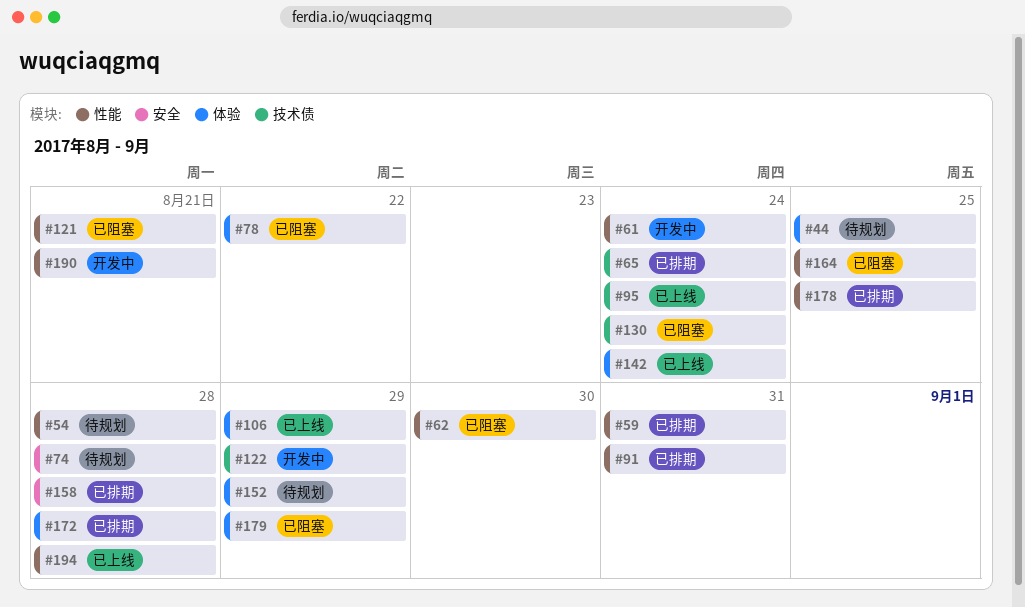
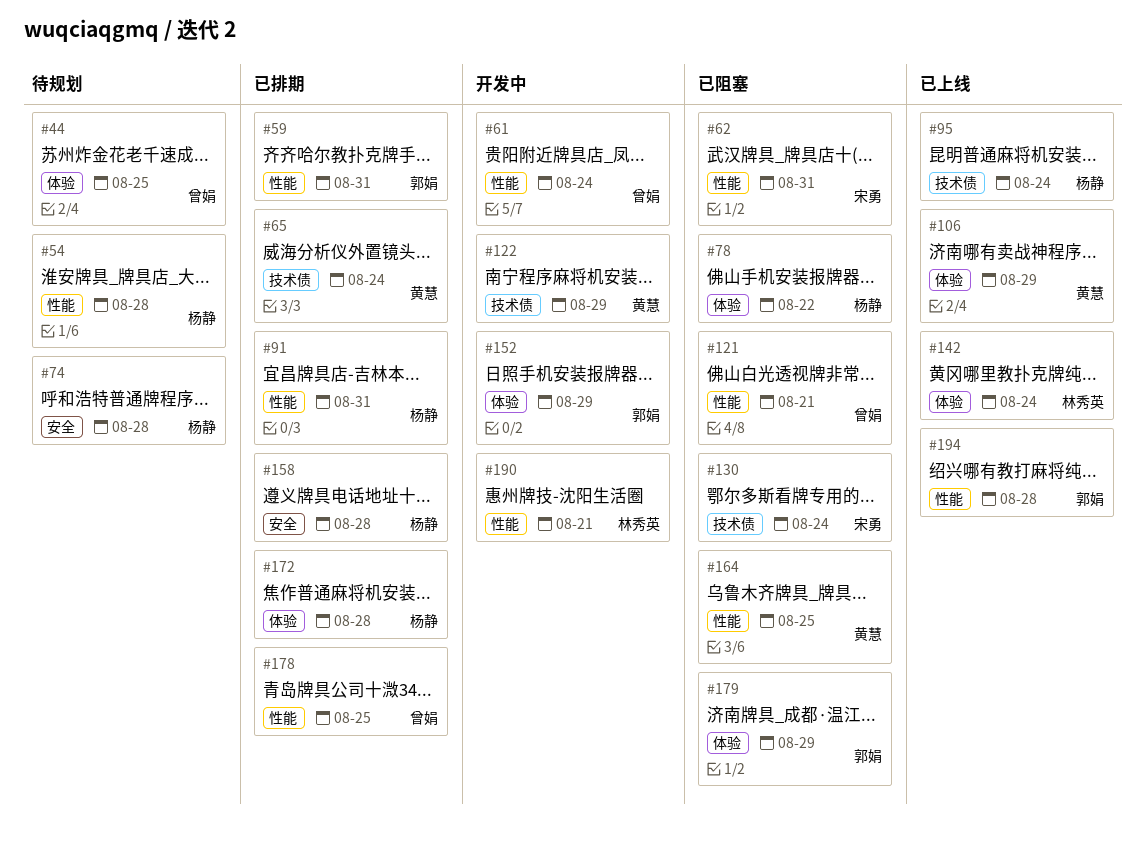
#62, due: Aug 30 -> Aug 31
#152, status: 待规划 -> 开发中

